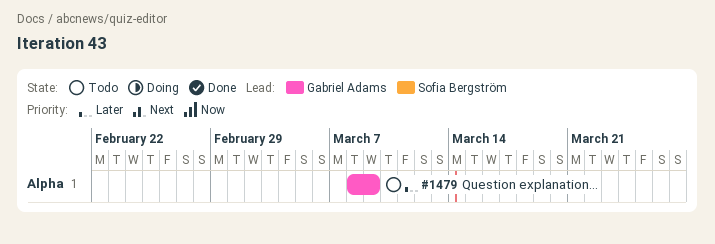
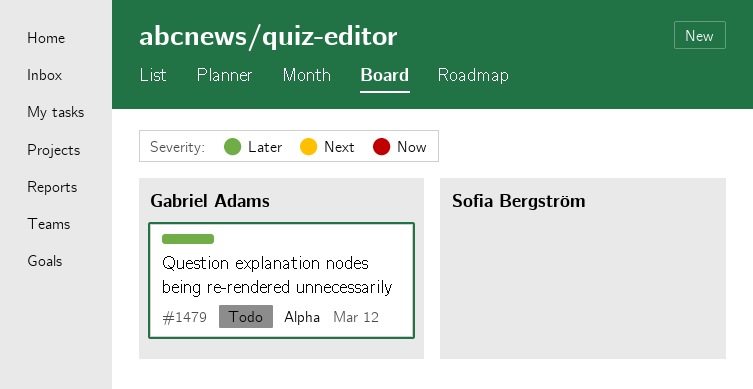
#1479, due: Mar 9 -> Mar 12

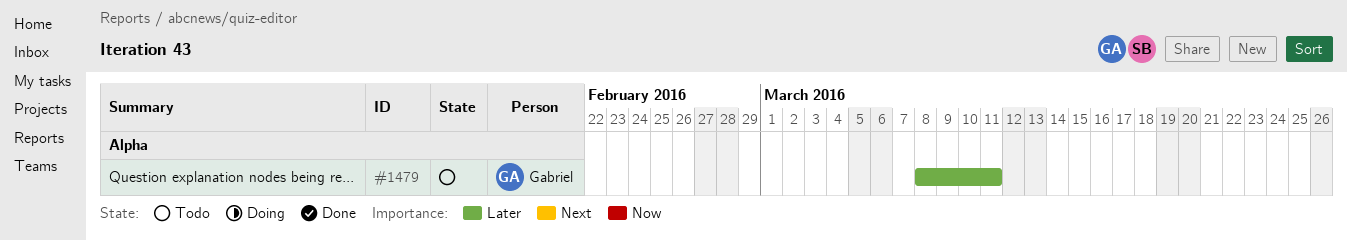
#1479, due: Mar 12 -> Mar 11

